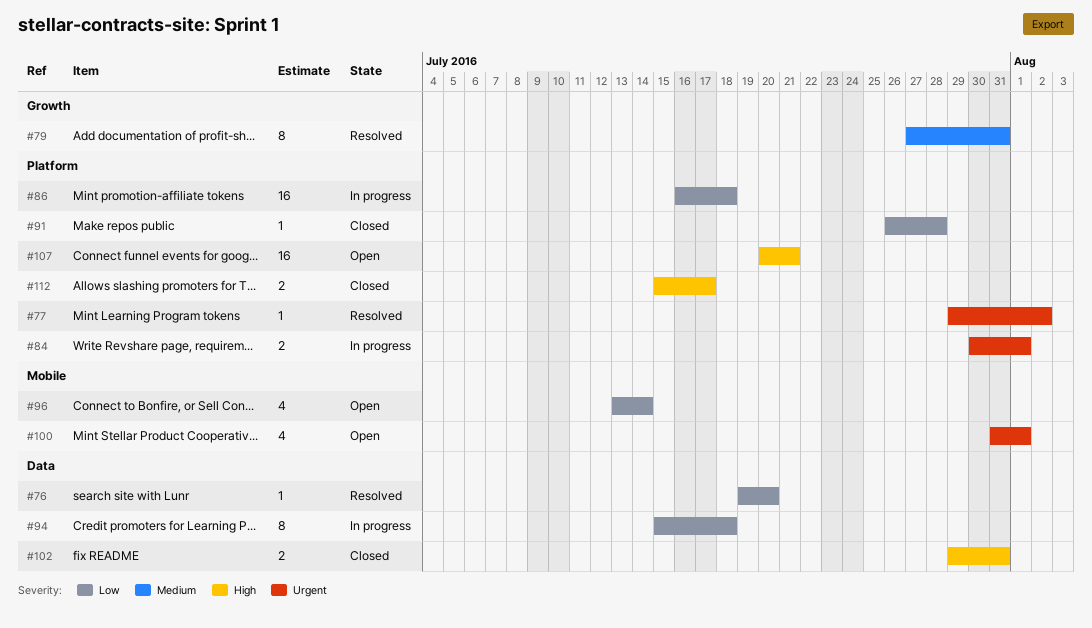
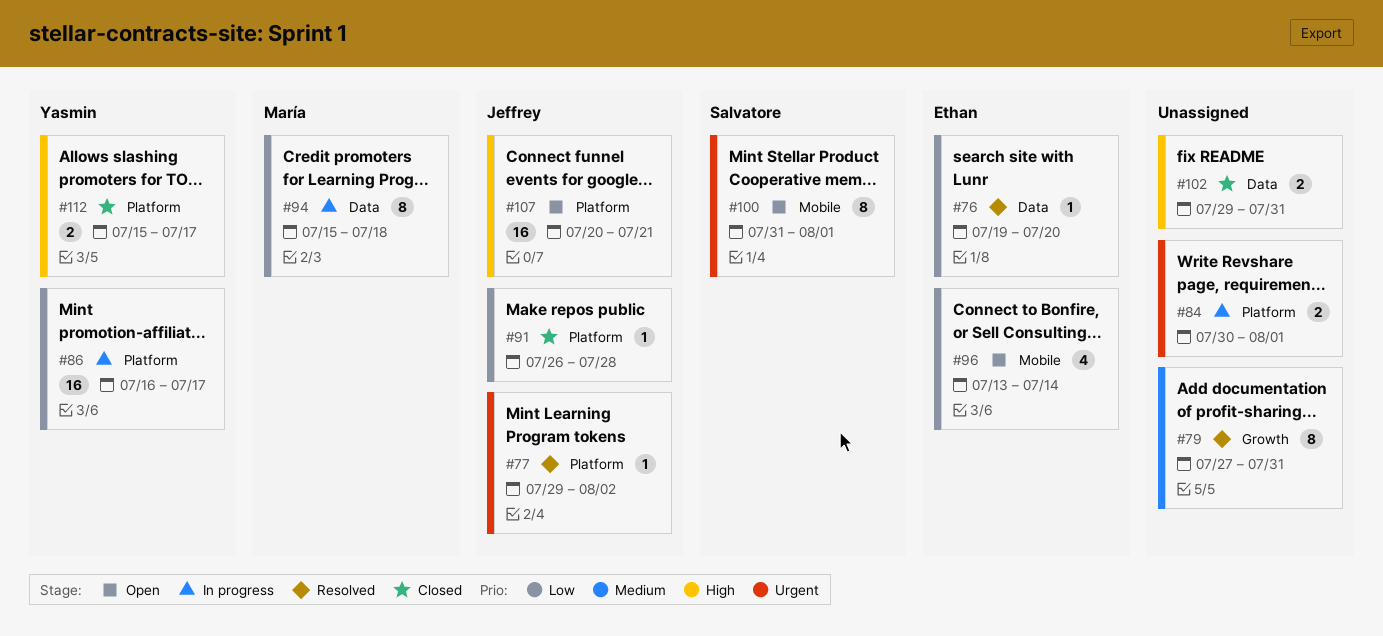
#86, due: Jul 18 -> Jul 17
#100, estimate: 4 -> 8

